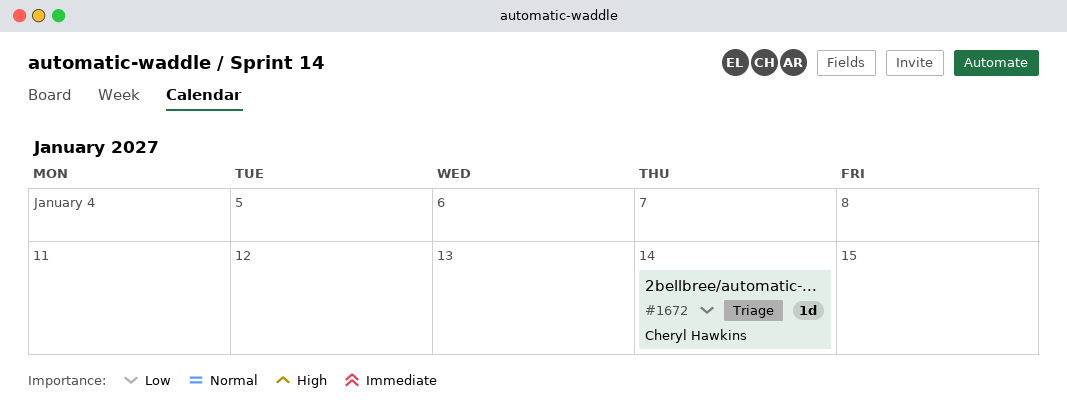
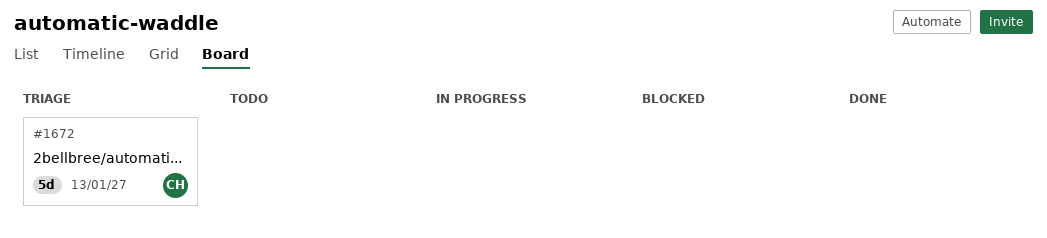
#1672, estimate: 1d -> 5d
#1672, due: Jan 14 -> Jan 13

